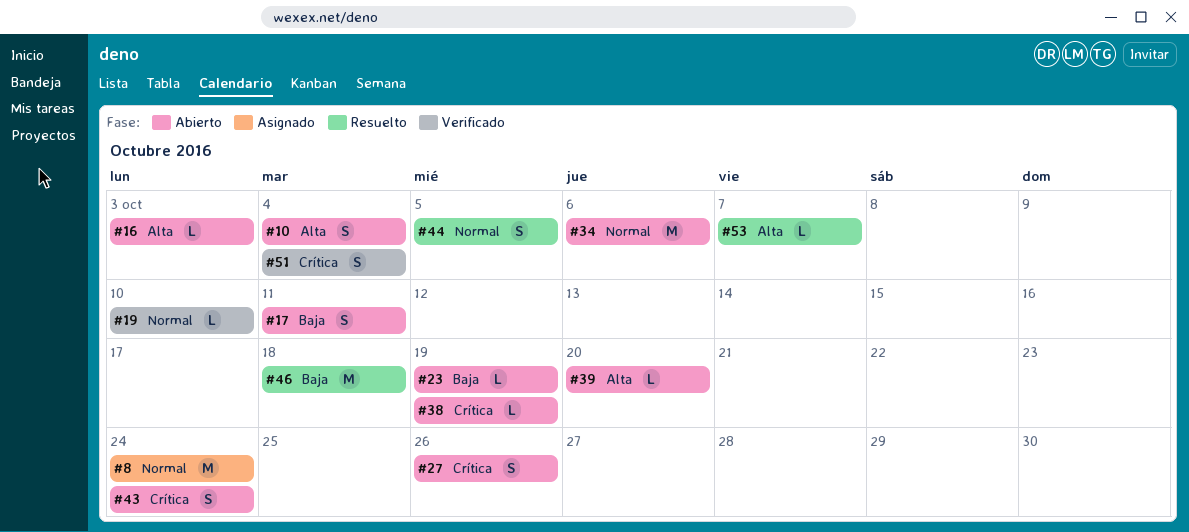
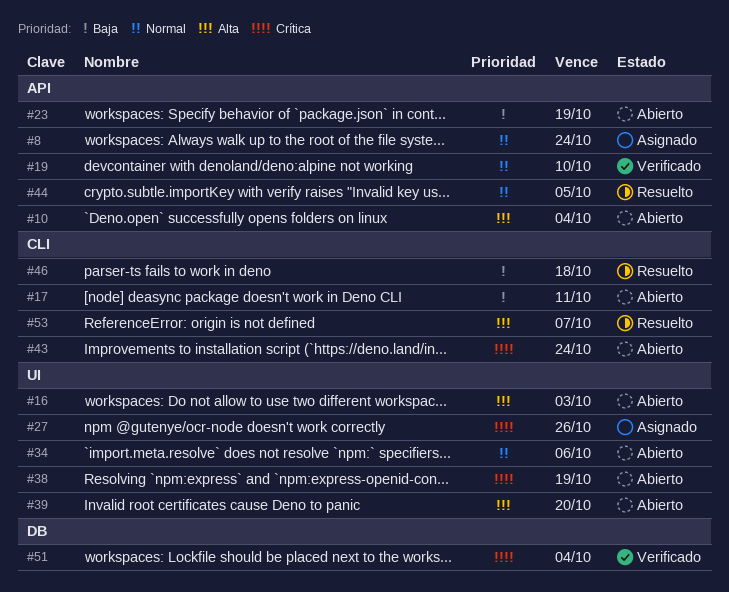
#27, status: Abierto -> Asignado

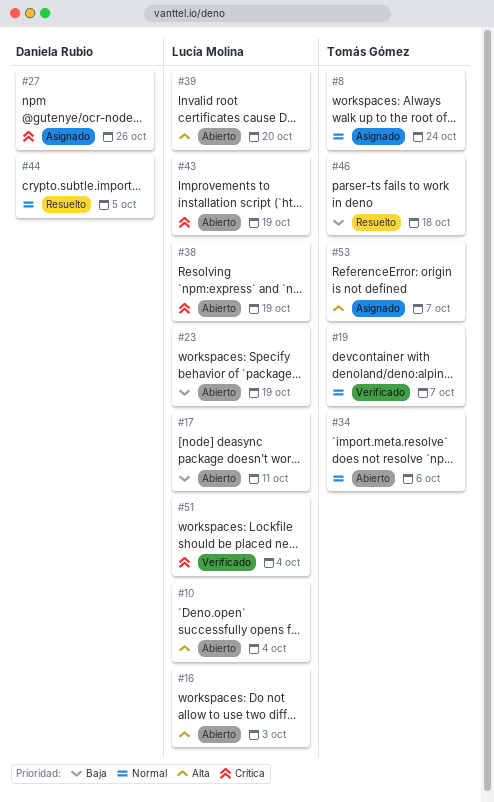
#19, due: Oct 10 -> Oct 7
#43, due: Oct 24 -> Oct 19
#53, status: Resuelto -> Asignado

